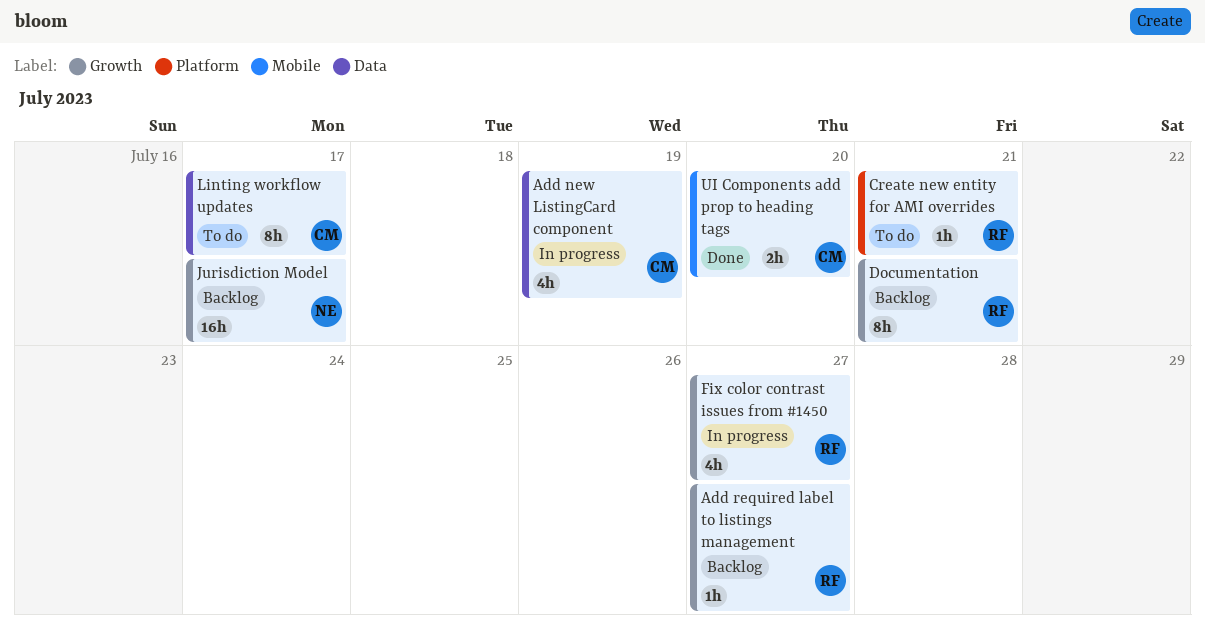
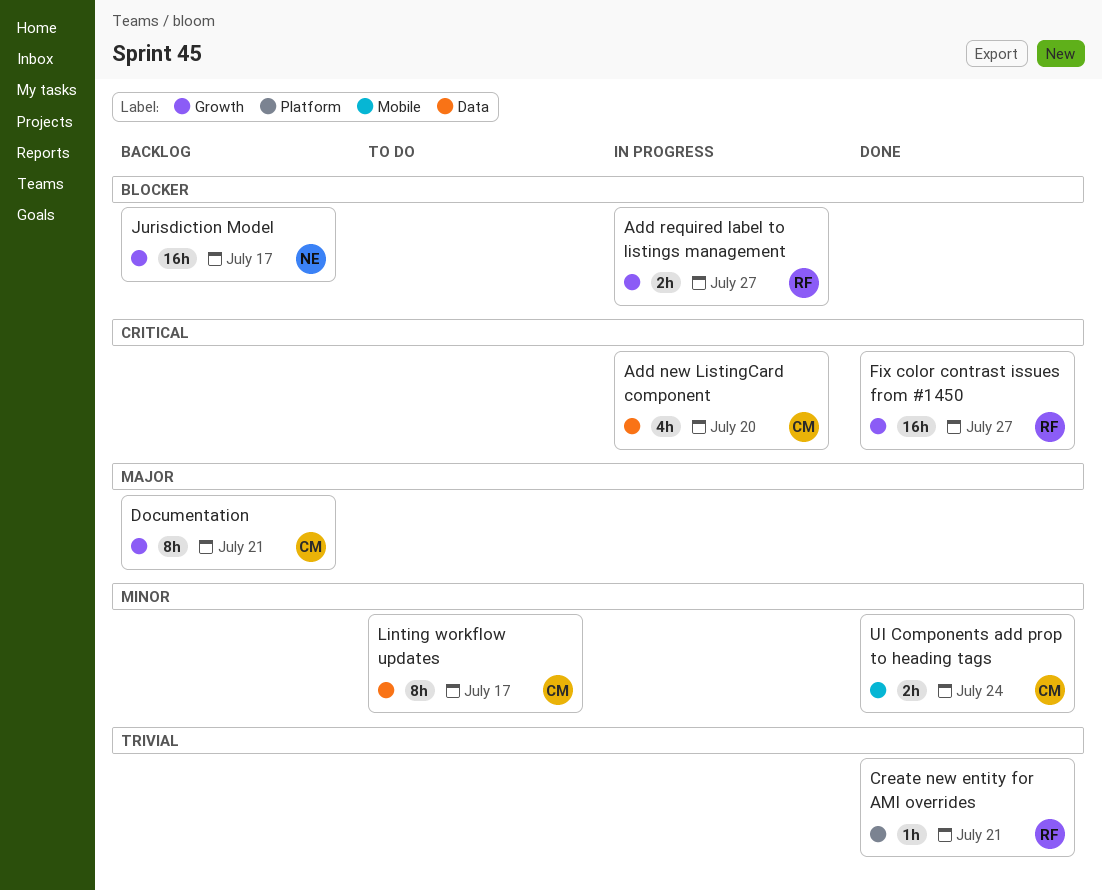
Add new ListingCard component, due: Jul 19 -> Jul 20
Add required label to listings management, status: Backlog -> In progress
Add required label to listings management, estimate: 1h -> 2h
Create new entity for AMI overrides, status: To do -> Done
Documentation, owner: RF -> CM
Fix color contrast issues from #1450, status: In progress -> Done
Fix color contrast issues from #1450, estimate: 4h -> 16h
UI Components add prop to heading tags, due: Jul 20 -> Jul 24

